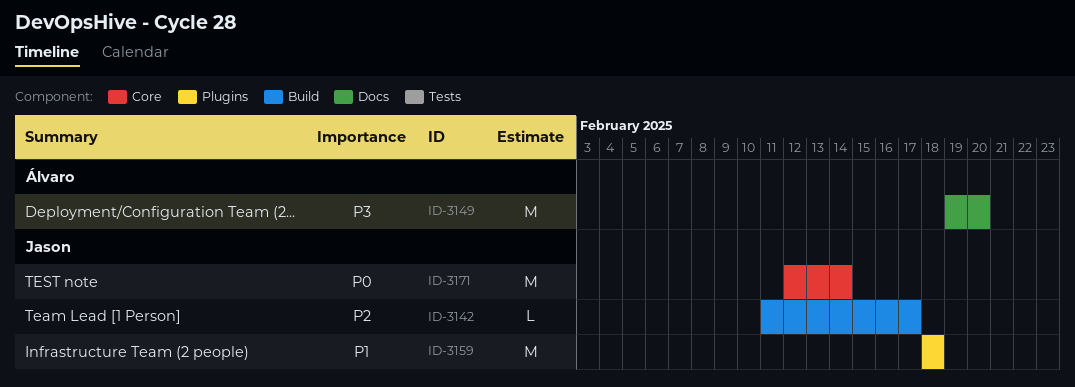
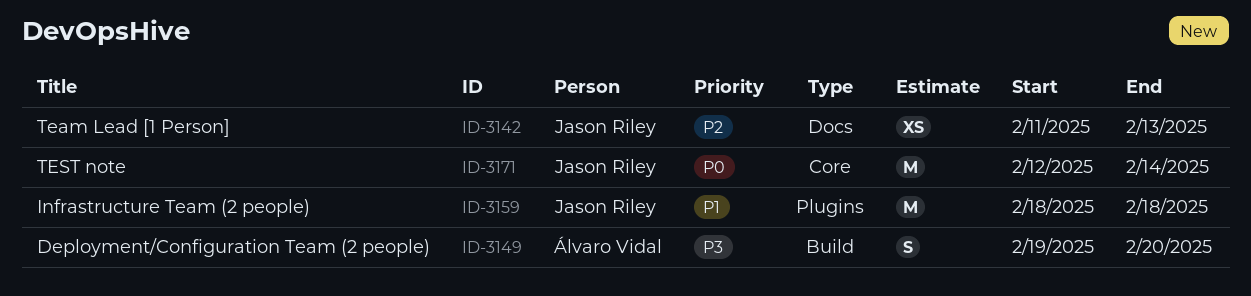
ID-3142, label: Build -> Docs
ID-3142, estimate: L -> XS
ID-3142, due: Feb 17 -> Feb 13
ID-3149, label: Docs -> Build
ID-3149, estimate: M -> S

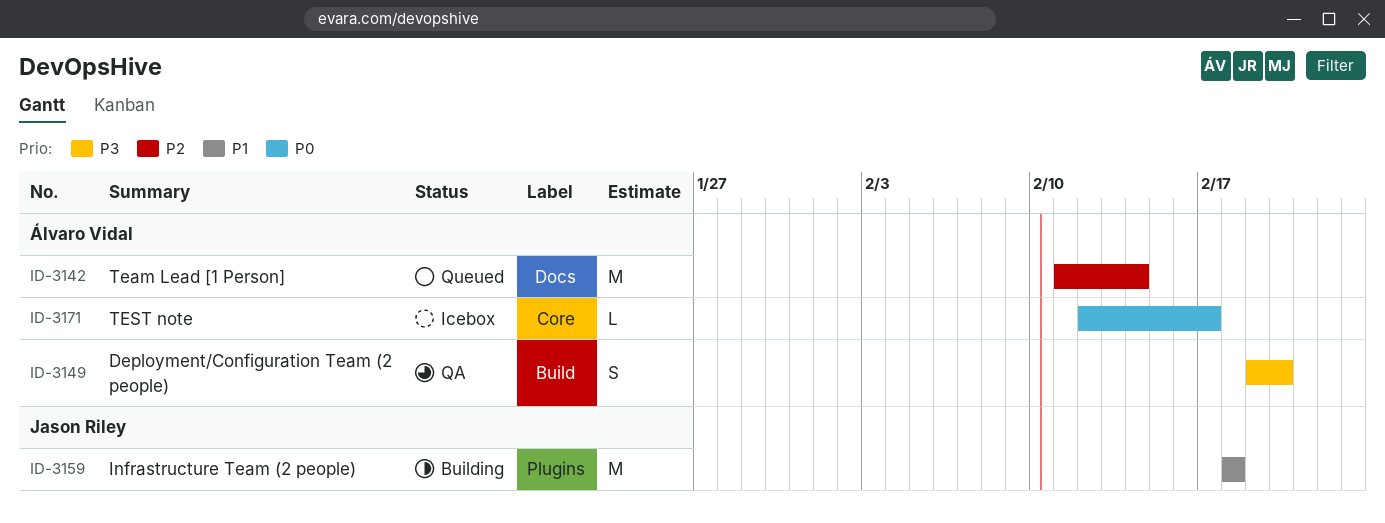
ID-3142, owner: Jason Riley -> Álvaro Vidal
ID-3142, estimate: XS -> M
ID-3142, due: Feb 13 -> Feb 14
ID-3171, owner: Jason Riley -> Álvaro Vidal
ID-3171, estimate: M -> L
ID-3171, due: Feb 14 -> Feb 17

